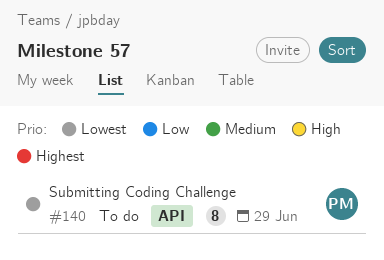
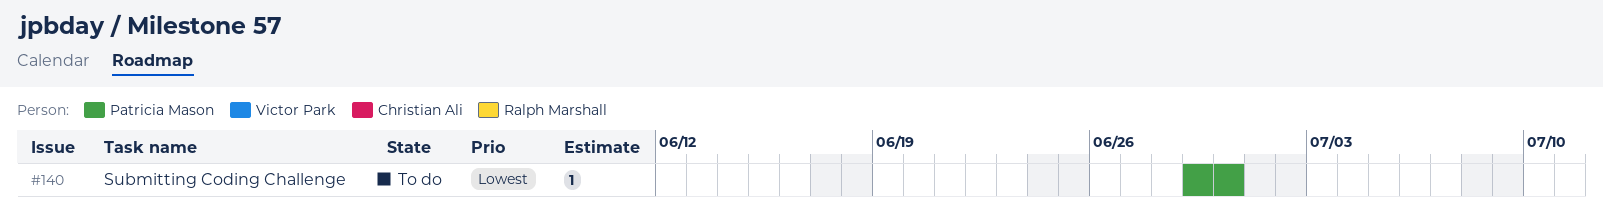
#140, estimate: 8 -> 1
#140, due: Jun 29 -> Jun 30

